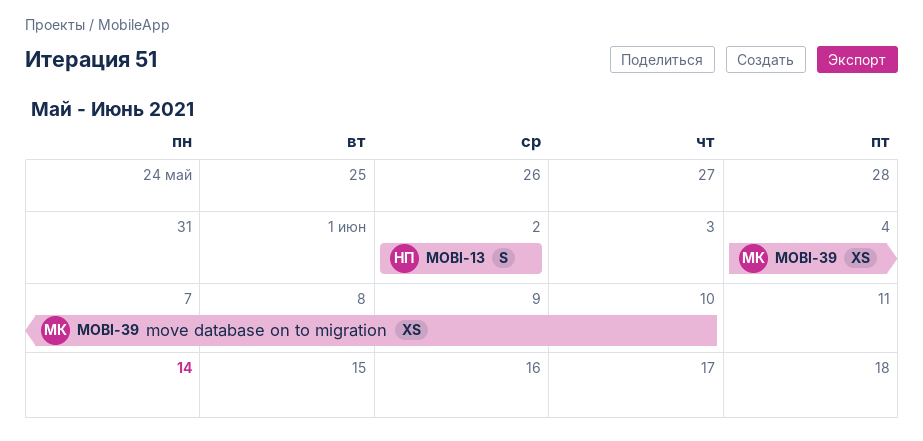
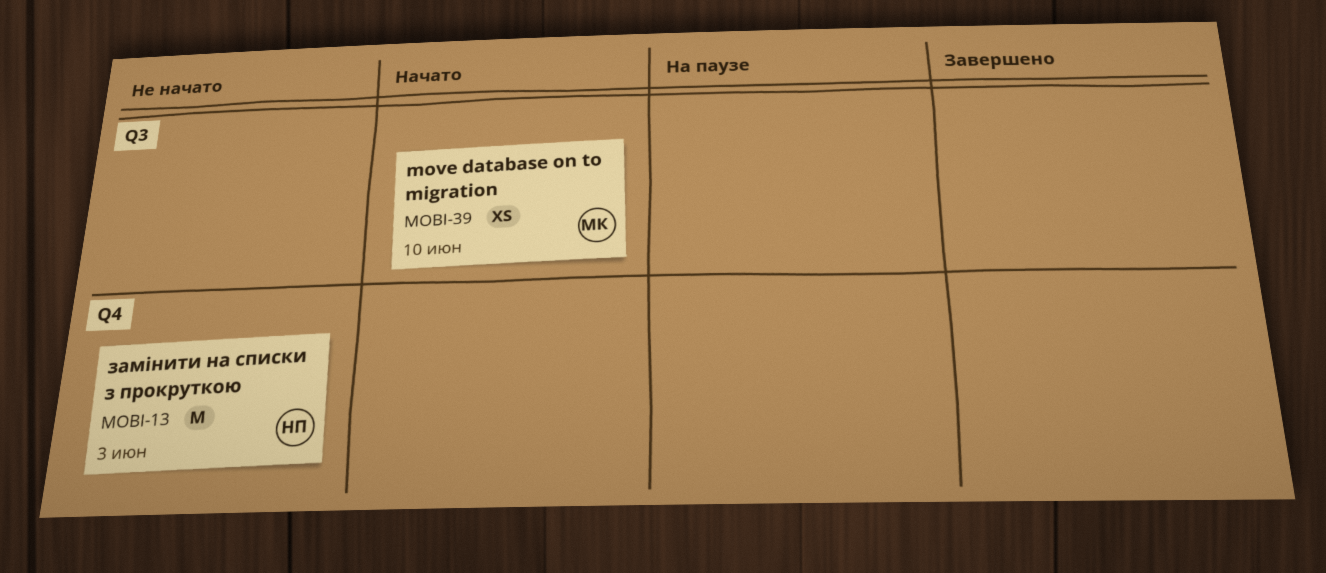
MOBI-13, estimate: S -> M
MOBI-13, due: Jun 2 -> Jun 3

